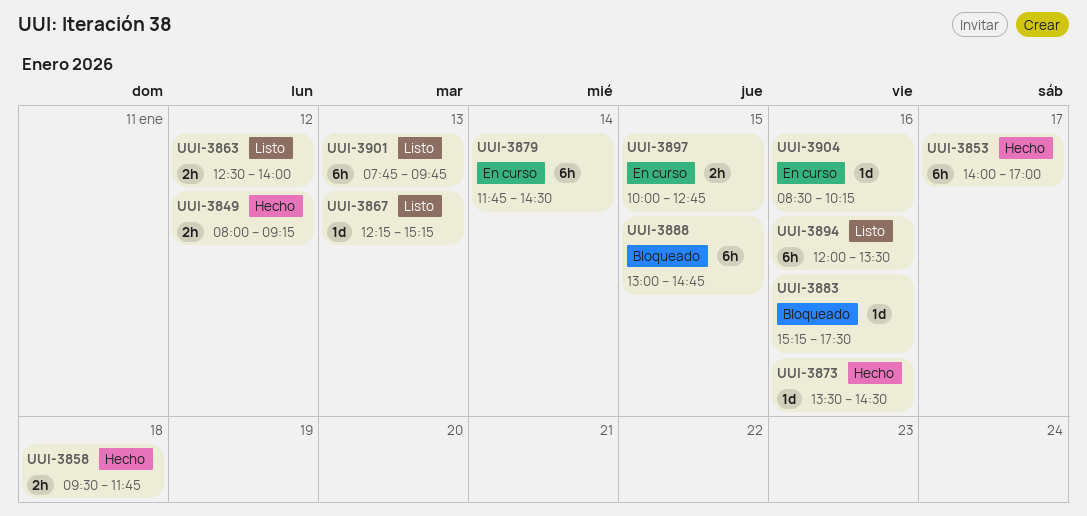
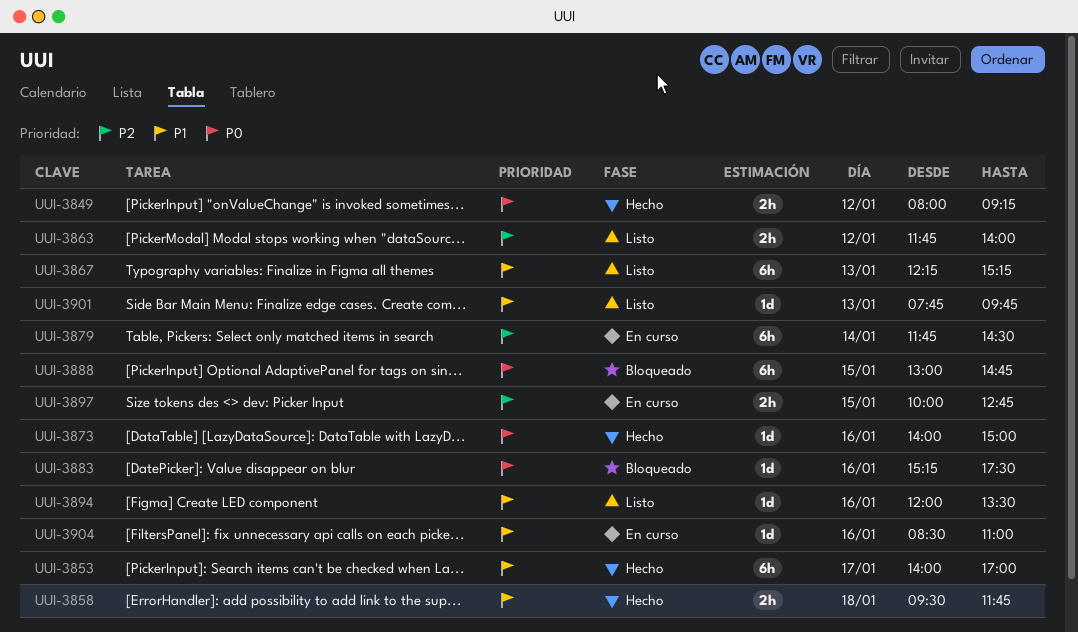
UUI-3863, begins: 12:30 -> 11:45
UUI-3867, estimate: 1d -> 6h
UUI-3873, begins: 13:30 -> 14:00
UUI-3873, ends: 14:30 -> 15:00
UUI-3894, estimate: 6h -> 1d
UUI-3901, estimate: 6h -> 1d
UUI-3904, ends: 10:15 -> 11:00

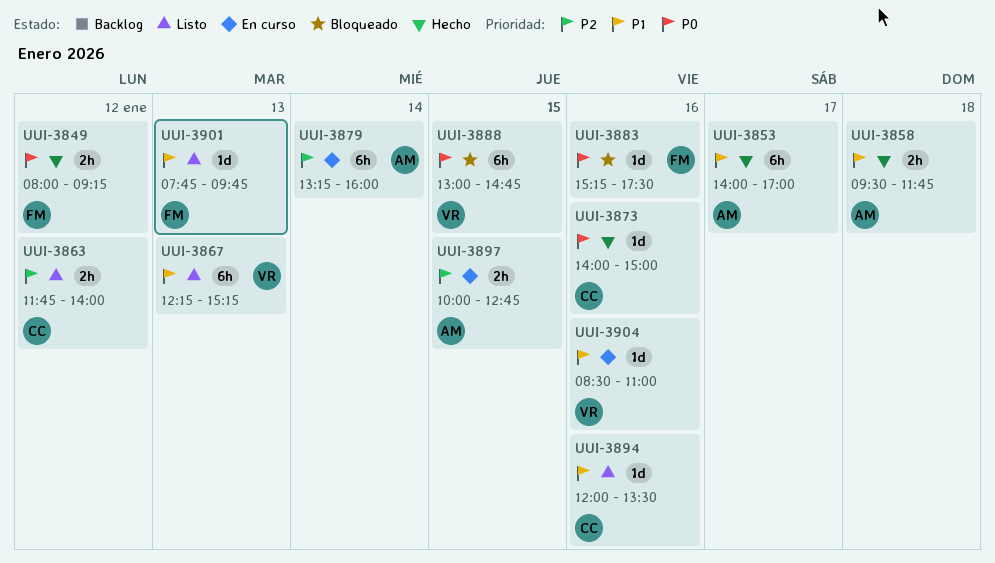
UUI-3879, begins: 11:45 -> 13:15
UUI-3879, ends: 14:30 -> 16:00

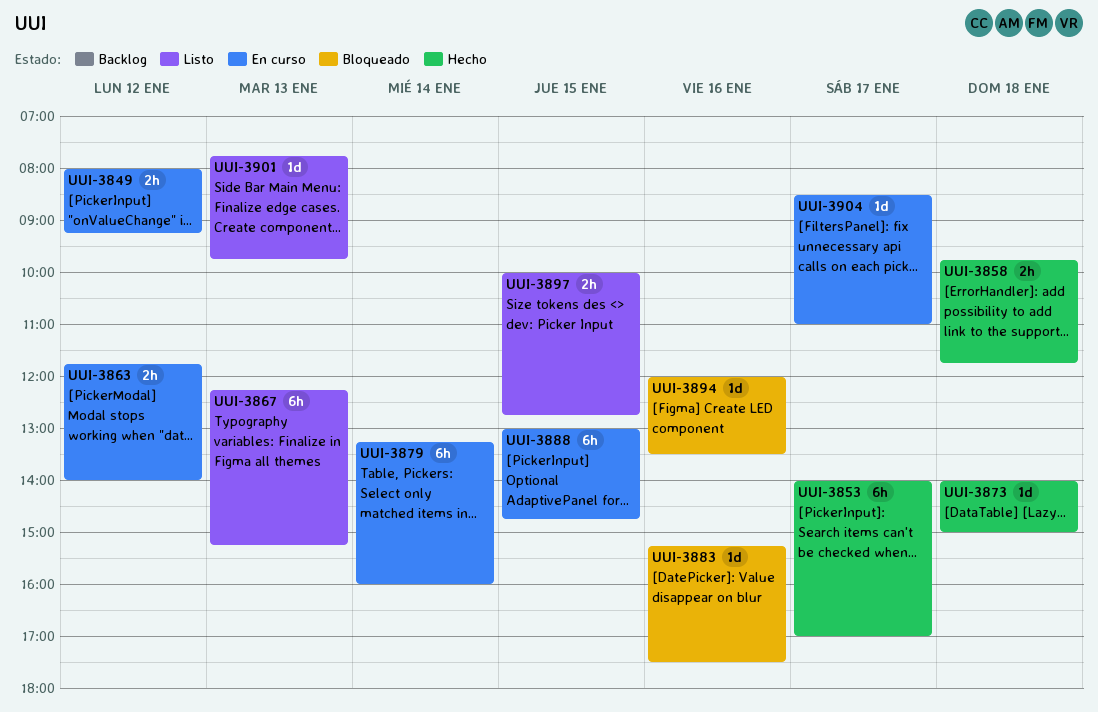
UUI-3849, status: Hecho -> En curso
UUI-3858, begins: 09:30 -> 09:45
UUI-3863, status: Listo -> En curso
UUI-3873, day: Jan 16 -> Jan 18
UUI-3888, status: Bloqueado -> En curso
UUI-3894, status: Listo -> Bloqueado
UUI-3897, status: En curso -> Listo
UUI-3904, day: Jan 16 -> Jan 17

